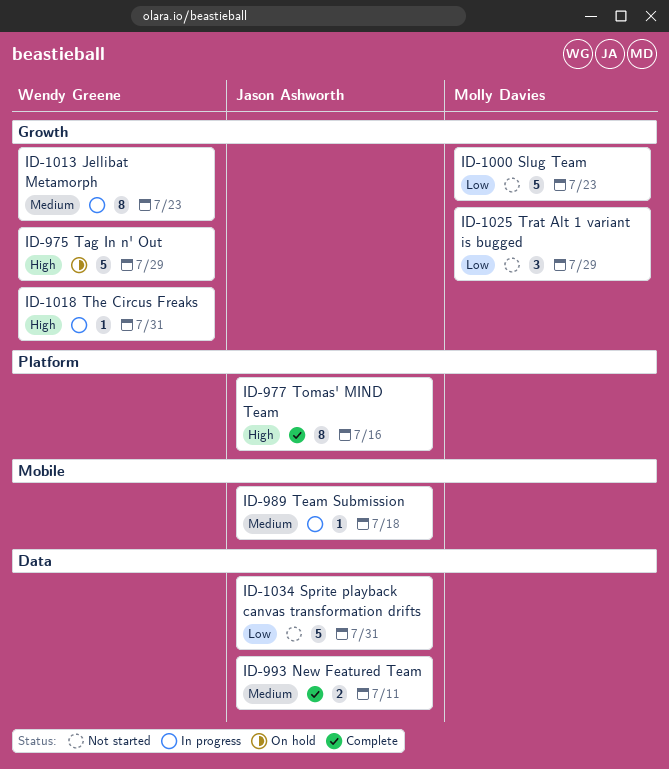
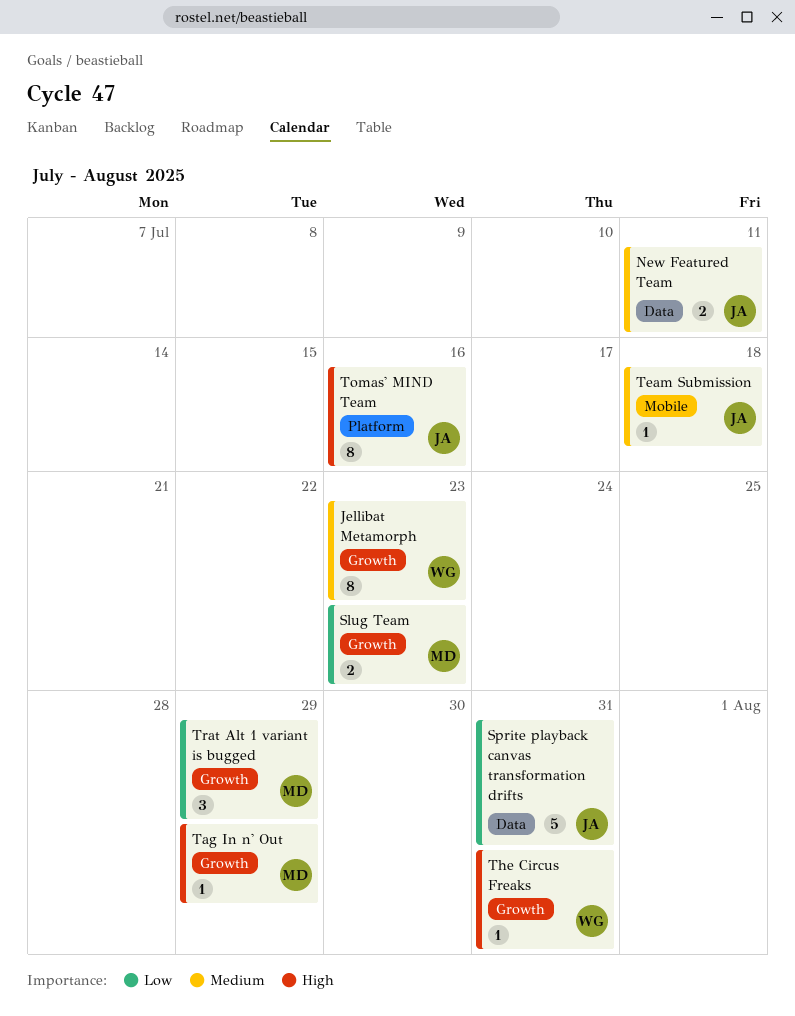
Slug Team, estimate: 5 -> 2
Tag In n' Out, owner: Wendy Greene -> Molly Davies
Tag In n' Out, estimate: 5 -> 1

